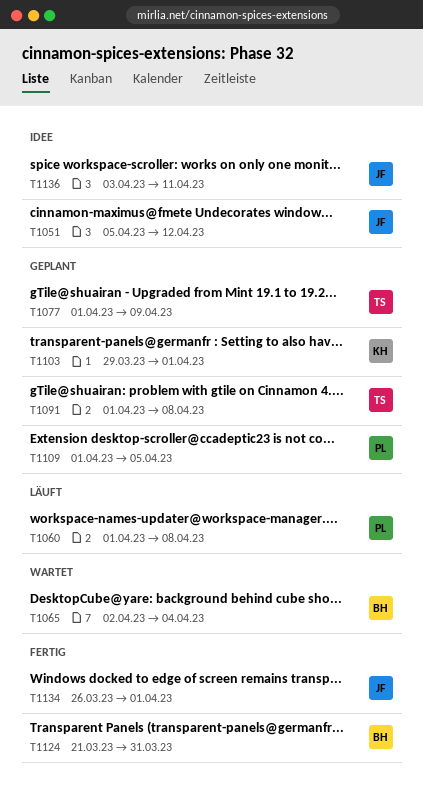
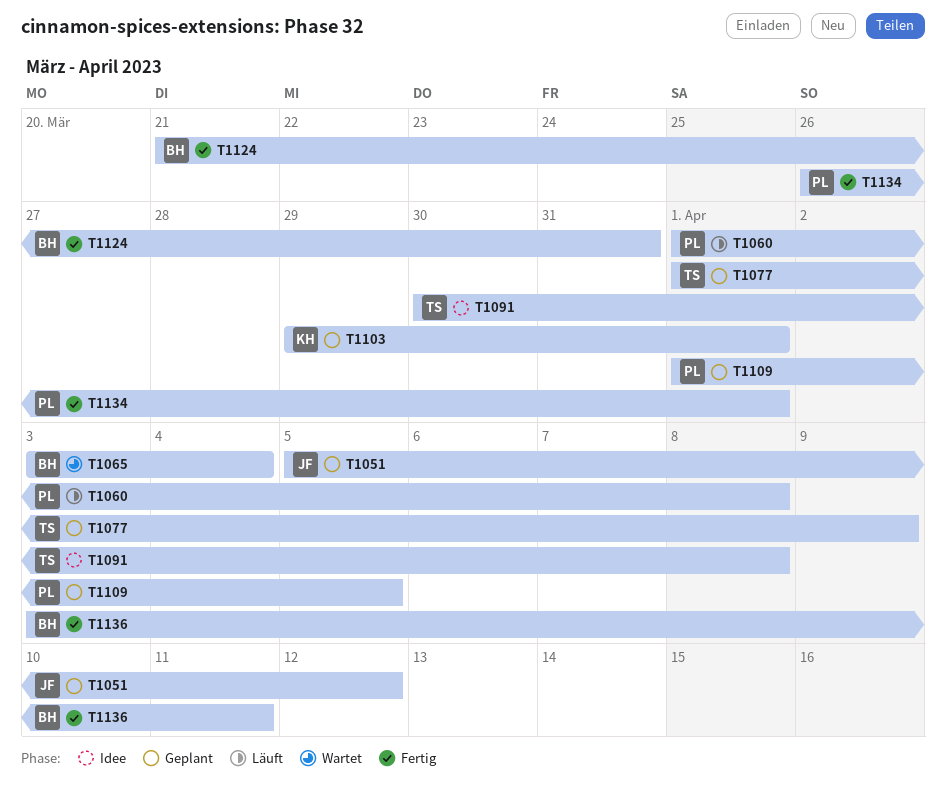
T1051, status: Idee -> Geplant
T1065, start: Apr 2 -> Apr 3
T1091, status: Geplant -> Idee
T1091, start: Apr 1 -> Mar 30
T1134, owner: JF -> PL
T1136, status: Idee -> Fertig
T1136, owner: JF -> BH

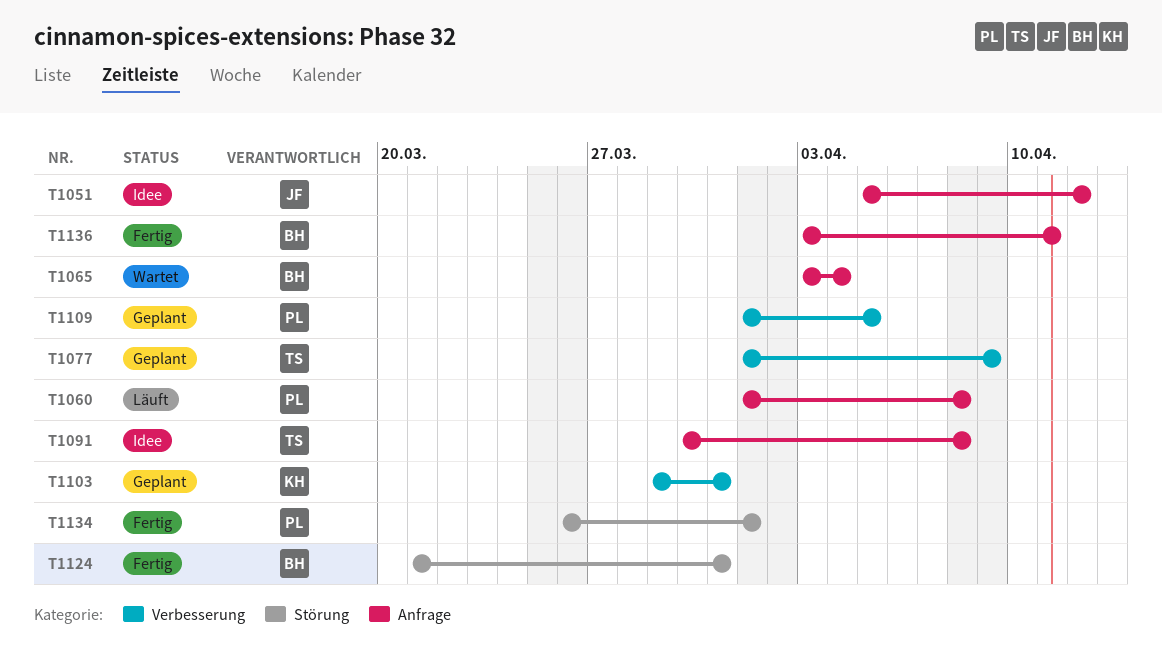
T1051, status: Geplant -> Idee
T1103, due: Apr 1 -> Mar 31

